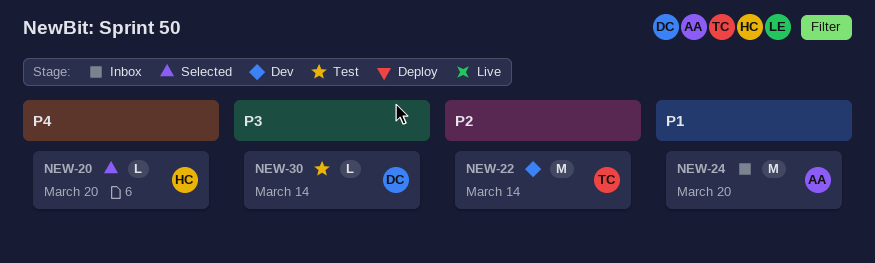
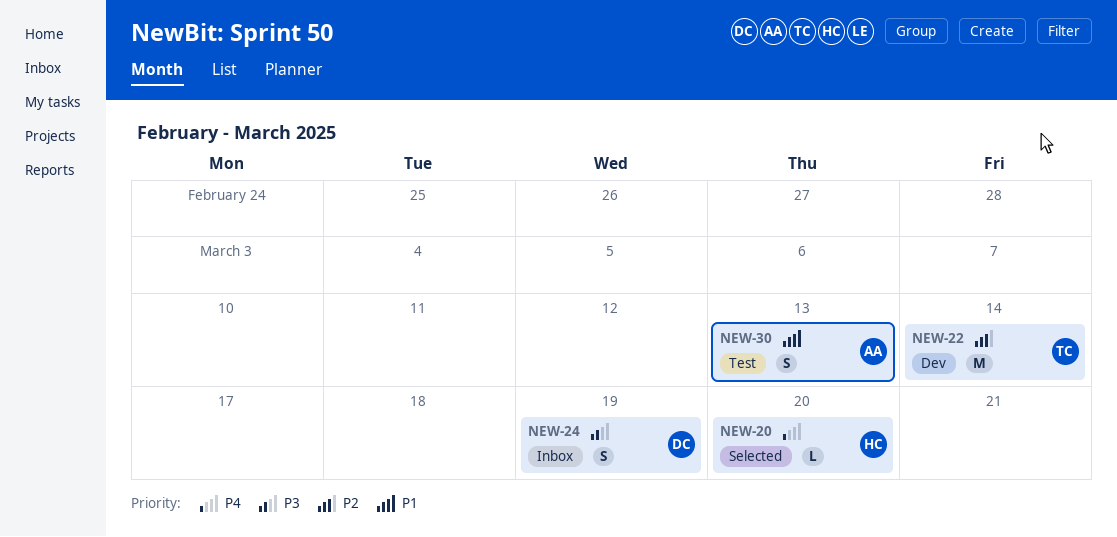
NEW-24, owner: AA -> DC
NEW-24, priority: P1 -> P3
NEW-24, estimate: M -> S
NEW-24, due: Mar 20 -> Mar 19
NEW-30, owner: DC -> AA
NEW-30, priority: P3 -> P1
NEW-30, estimate: L -> S
NEW-30, due: Mar 14 -> Mar 13

